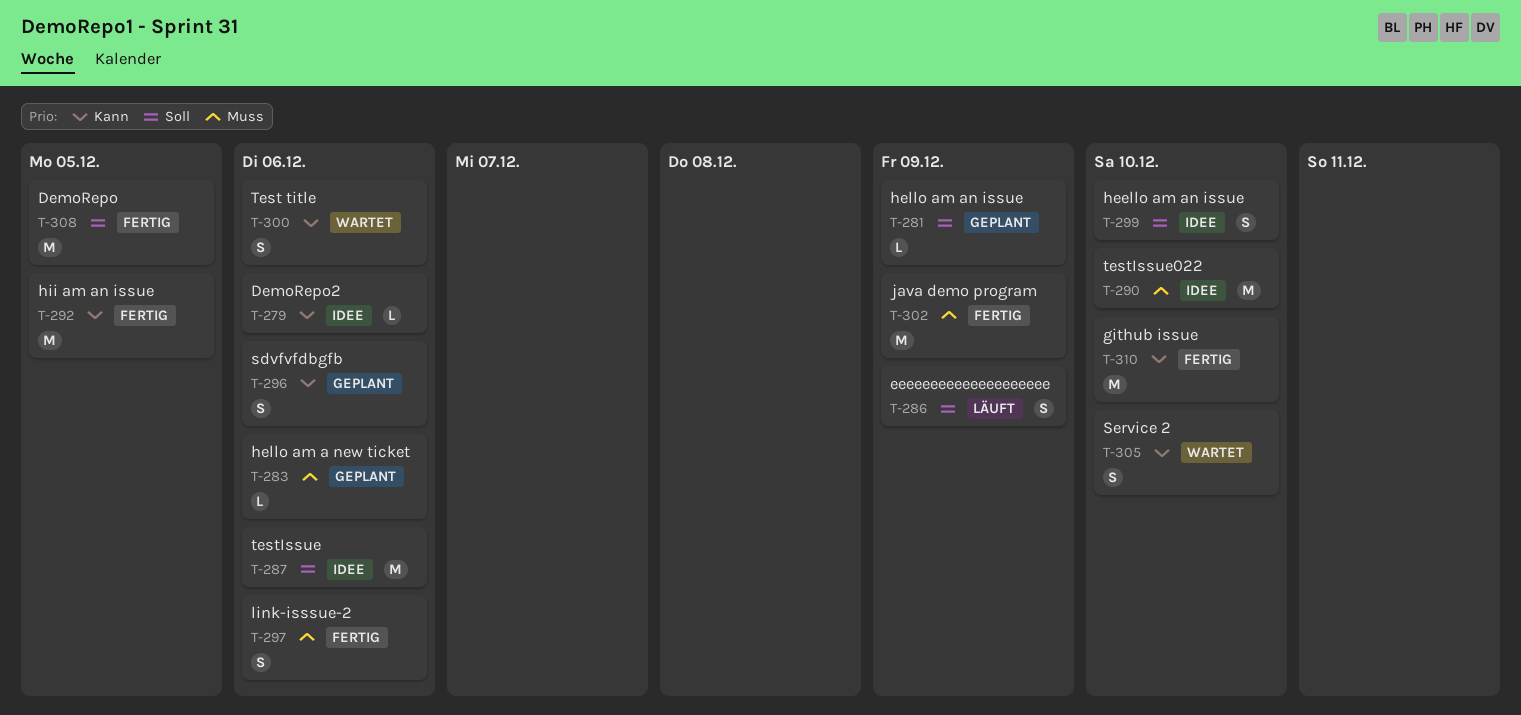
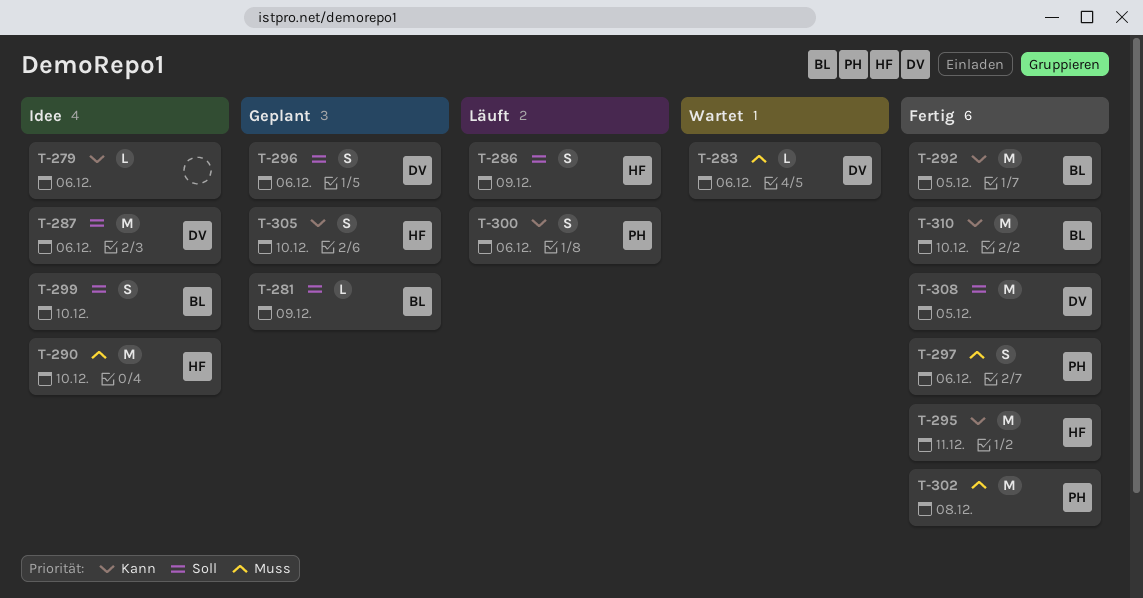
T-283, status: Geplant -> Wartet
T-295: none -> present
T-296, priority: Kann -> Soll
T-300, status: Wartet -> Läuft
T-302, due: Dec 9 -> Dec 8
T-305, status: Wartet -> Geplant

